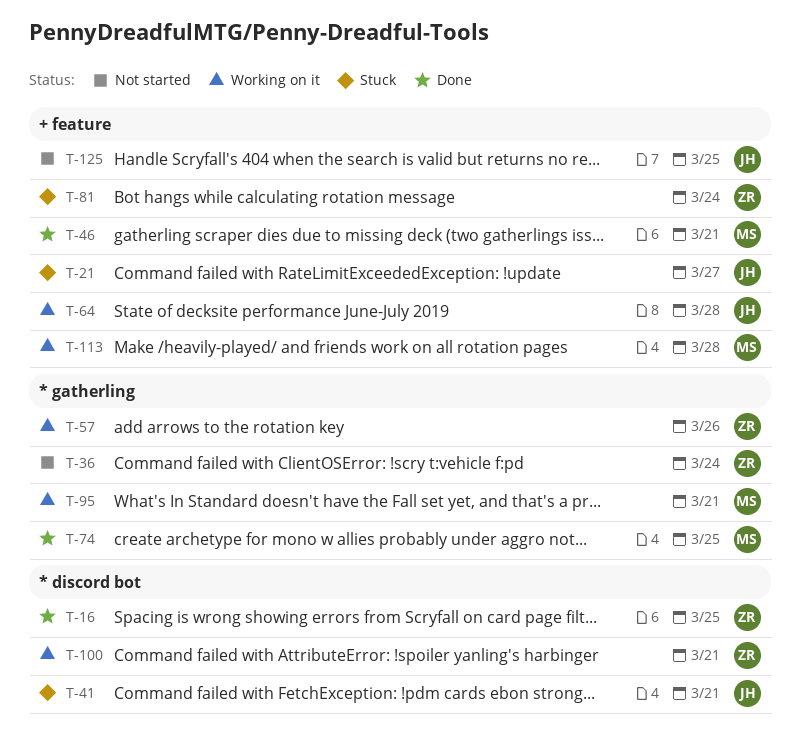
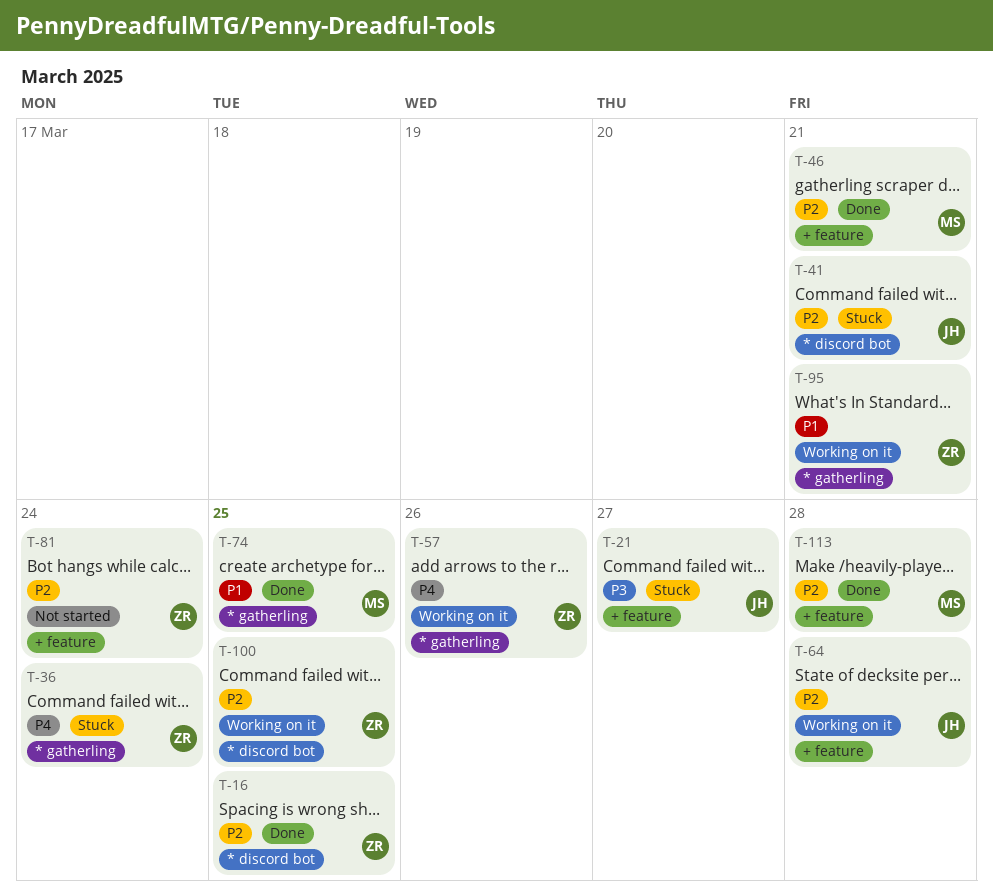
T-36, status: Not started -> Stuck
T-81, status: Stuck -> Not started
T-95, owner: MS -> ZR
T-100, due: Mar 21 -> Mar 25
T-113, status: Working on it -> Done
T-125: present -> none

